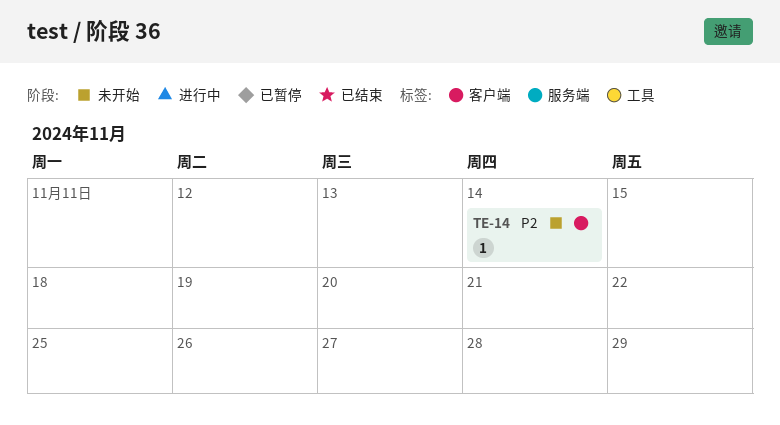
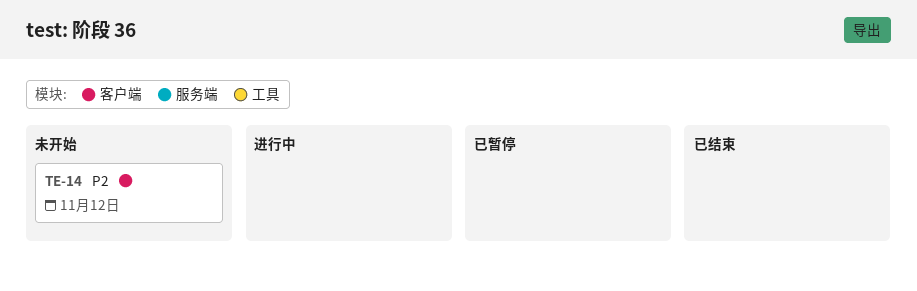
TE-14, due: Nov 14 -> Nov 12

